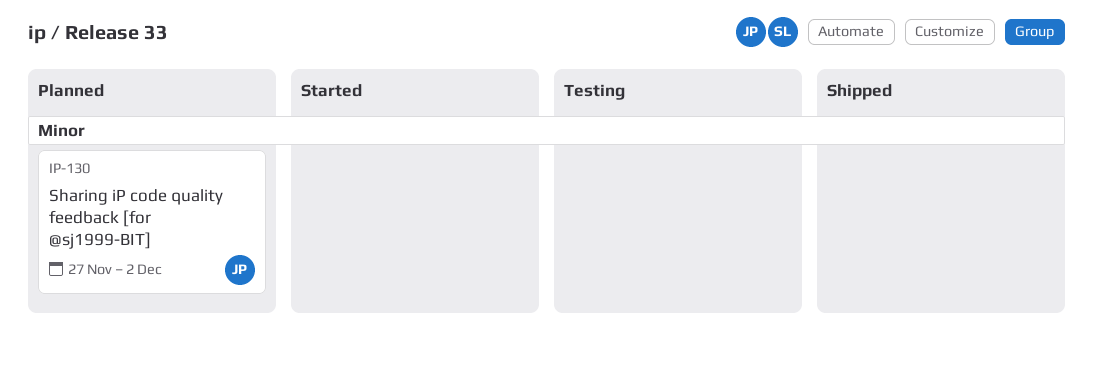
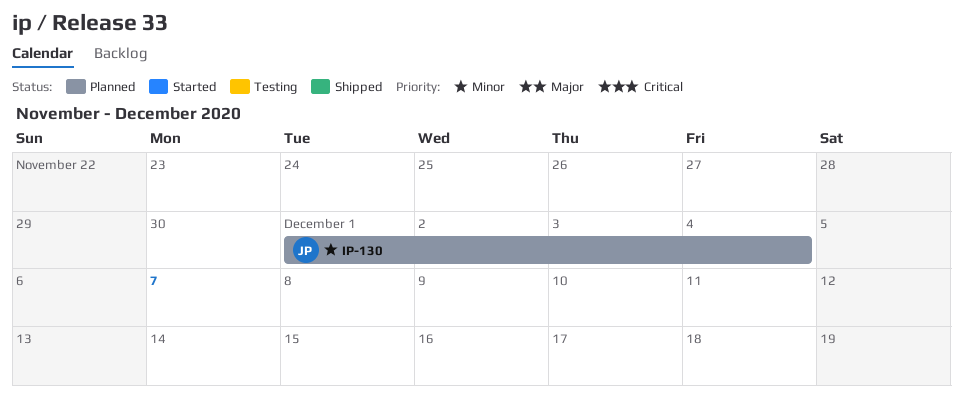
IP-130, start: Nov 27 -> Dec 1
IP-130, due: Dec 2 -> Dec 4

